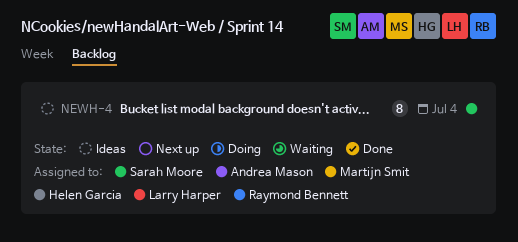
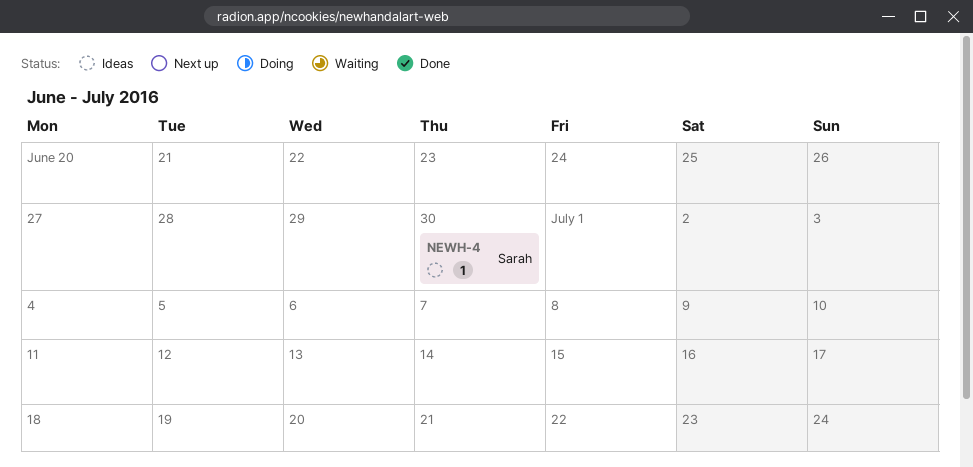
NEWH-4, estimate: 8 -> 1
NEWH-4, due: Jul 4 -> Jun 30

